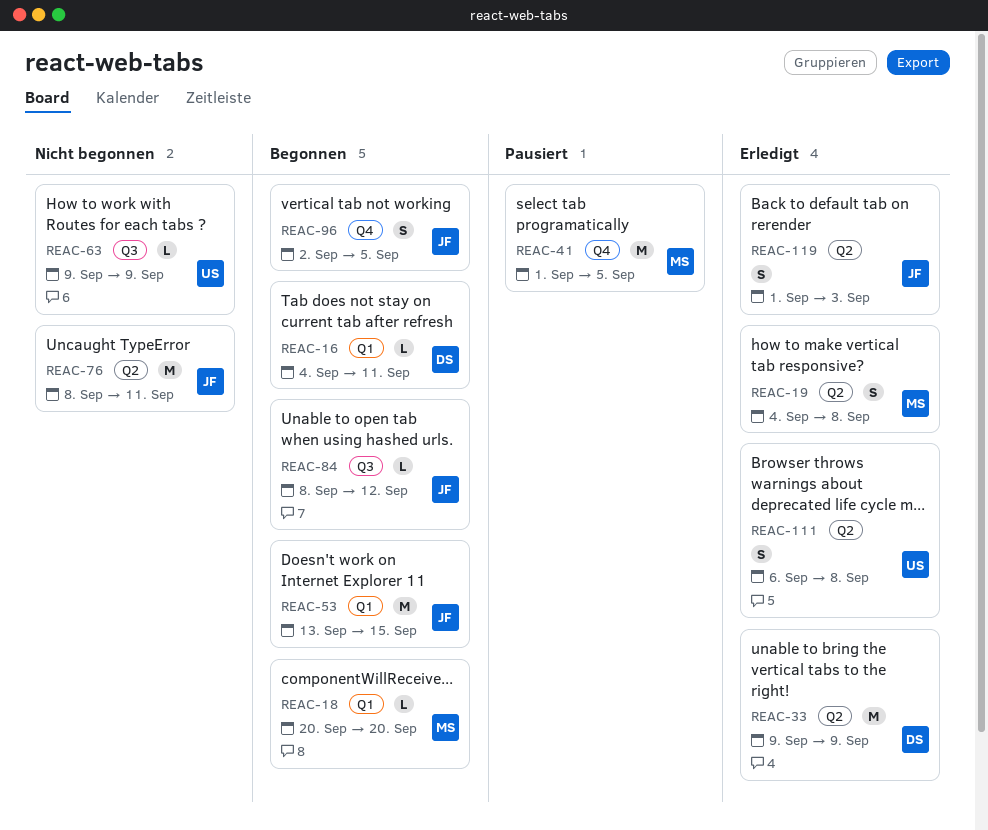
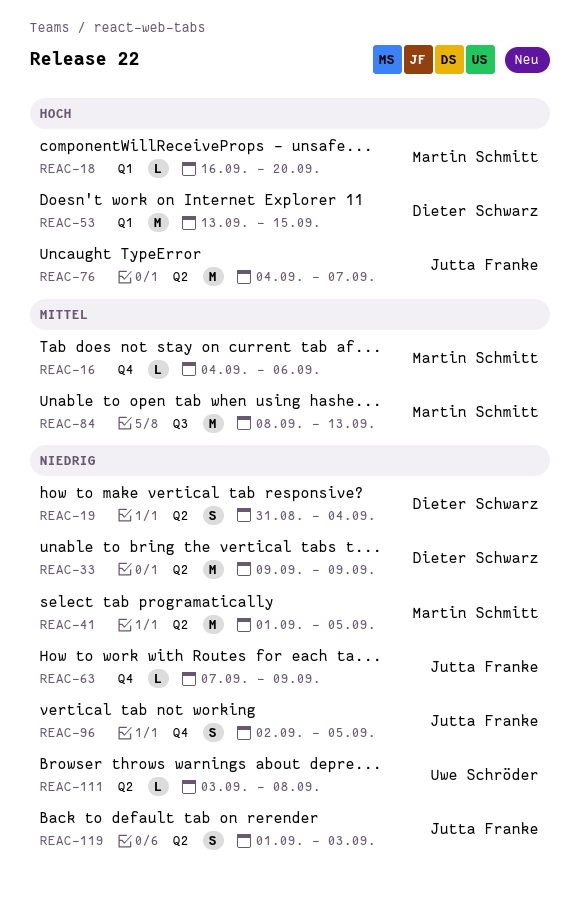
REAC-16, owner: Dieter Schwarz -> Martin Schmitt
REAC-16, label: Q1 -> Q4
REAC-16, due: Sep 11 -> Sep 6
REAC-18, start: Sep 20 -> Sep 16
REAC-19, owner: Martin Schmitt -> Dieter Schwarz
REAC-19, start: Sep 4 -> Aug 31
REAC-19, due: Sep 8 -> Sep 4
REAC-41, label: Q4 -> Q2
REAC-53, owner: Jutta Franke -> Dieter Schwarz
REAC-63, owner: Uwe Schröder -> Jutta Franke
REAC-63, label: Q3 -> Q4
REAC-63, start: Sep 9 -> Sep 7
REAC-76, start: Sep 8 -> Sep 4
REAC-76, due: Sep 11 -> Sep 7
REAC-84, owner: Jutta Franke -> Martin Schmitt
REAC-84, estimate: L -> M
REAC-84, due: Sep 12 -> Sep 13
REAC-111, estimate: S -> L
REAC-111, start: Sep 6 -> Sep 3

